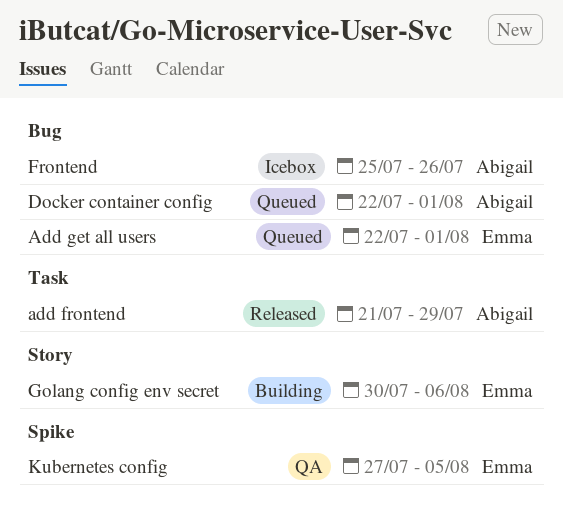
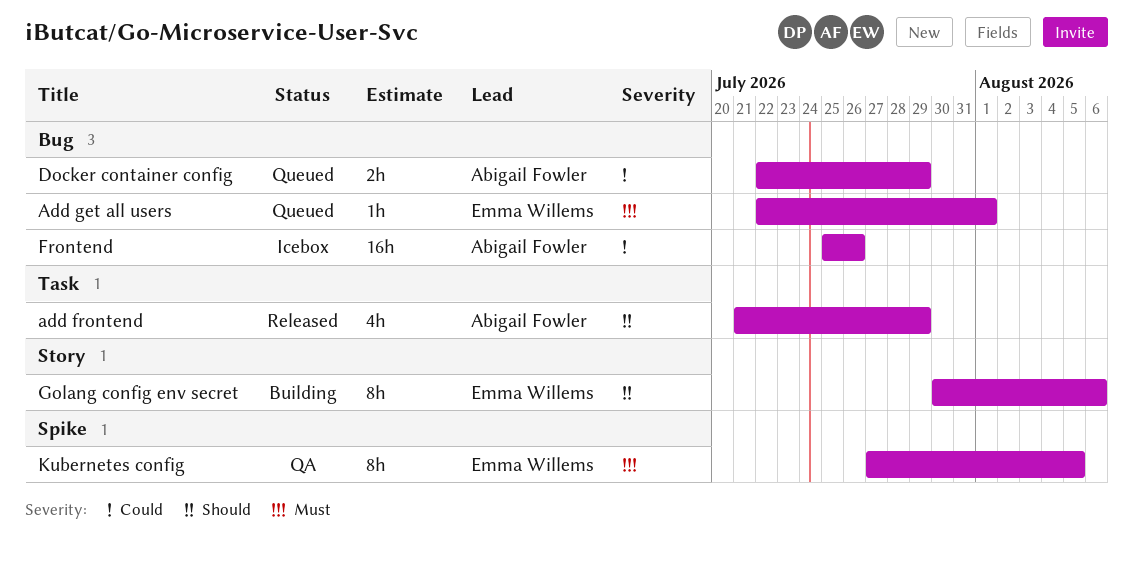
Docker container config, due: Aug 1 -> Jul 29

